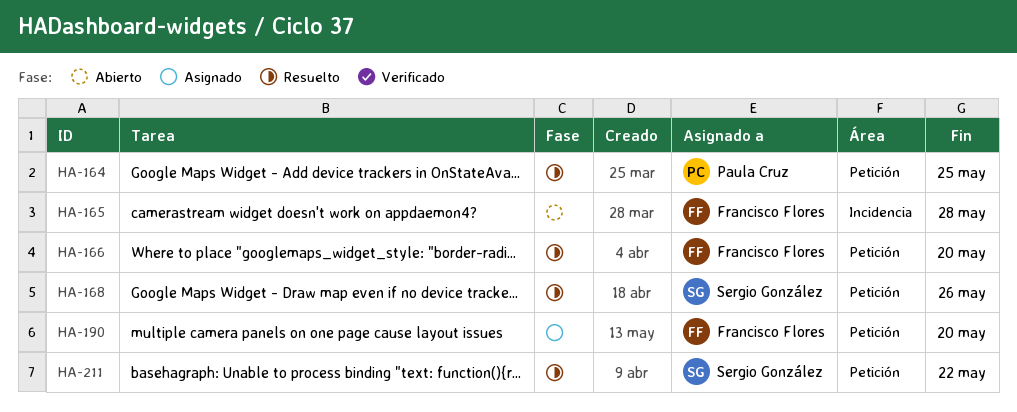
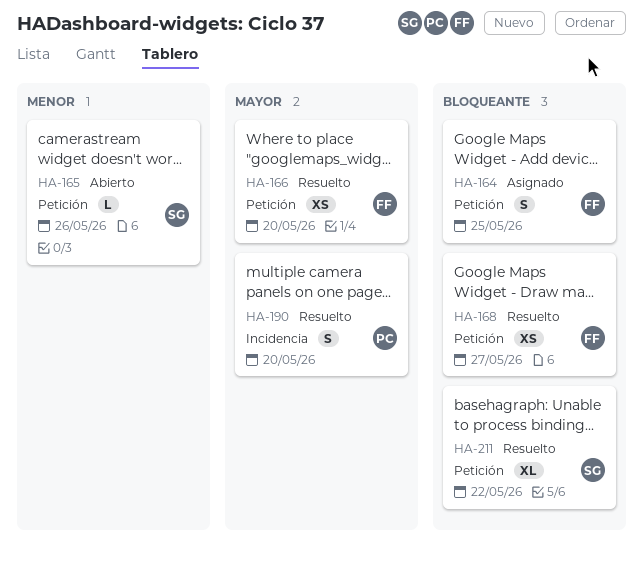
HA-164, status: Resuelto -> Asignado
HA-164, owner: Paula Cruz -> Francisco Flores
HA-165, owner: Francisco Flores -> Sergio González
HA-165, label: Incidencia -> Petición
HA-165, due: May 28 -> May 26
HA-168, owner: Sergio González -> Francisco Flores
HA-168, due: May 26 -> May 27
HA-190, status: Asignado -> Resuelto
HA-190, owner: Francisco Flores -> Paula Cruz
HA-190, label: Petición -> Incidencia

